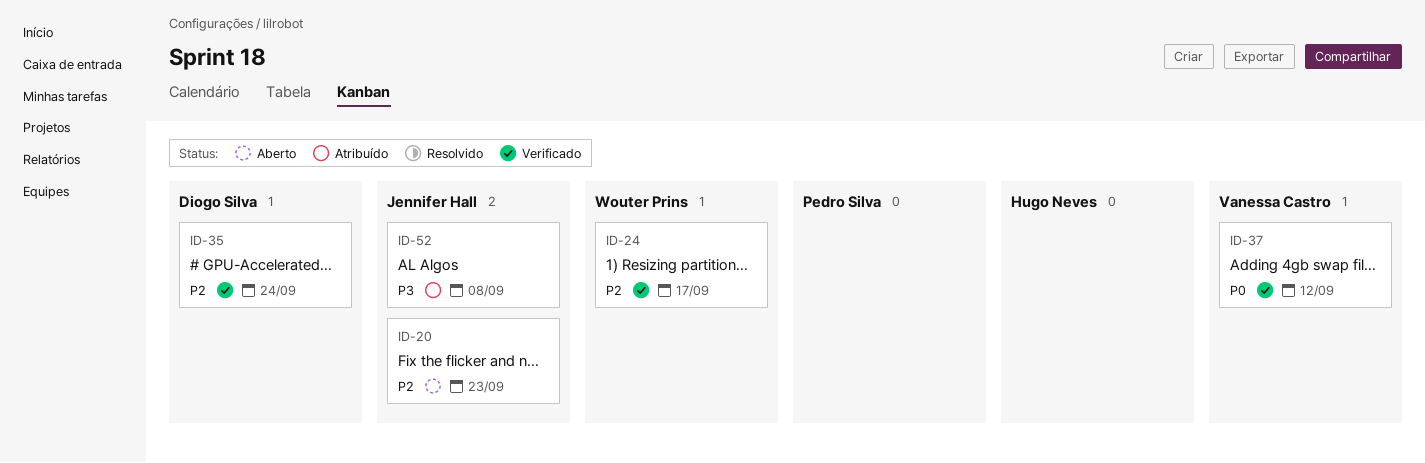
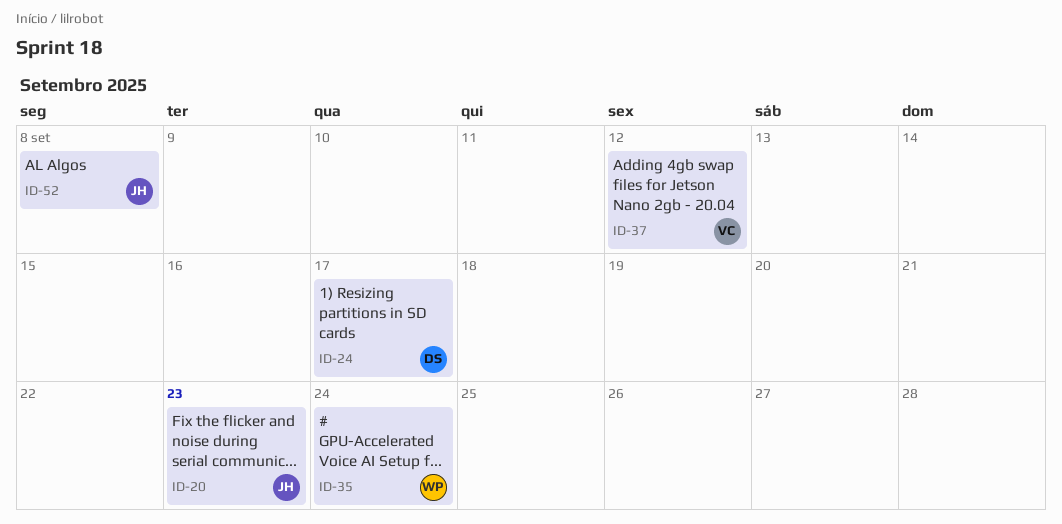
ID-24, owner: Wouter Prins -> Diogo Silva
ID-35, owner: Diogo Silva -> Wouter Prins

